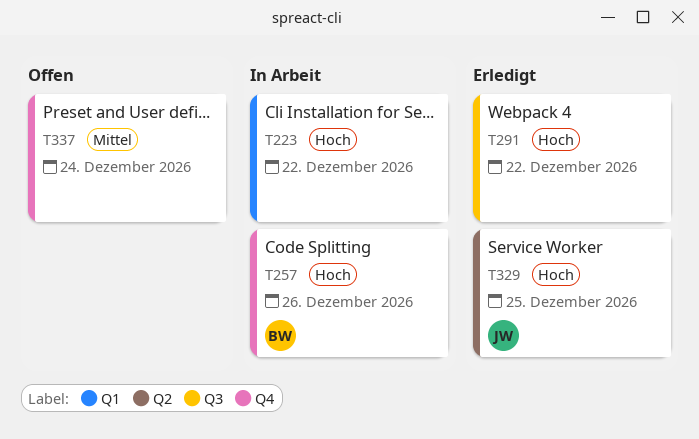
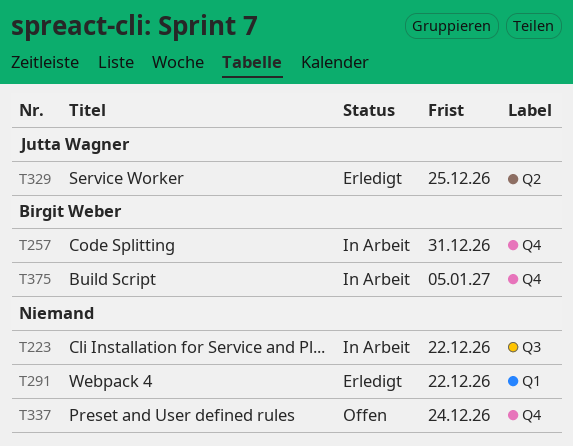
T223, label: Q1 -> Q3
T257, due: Dec 26 -> Dec 31
T291, label: Q3 -> Q1
T375: none -> present

